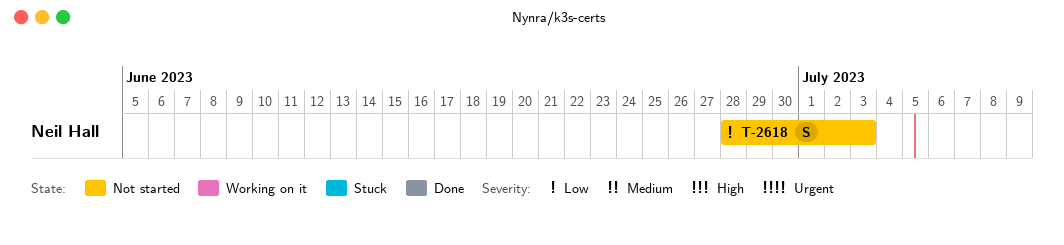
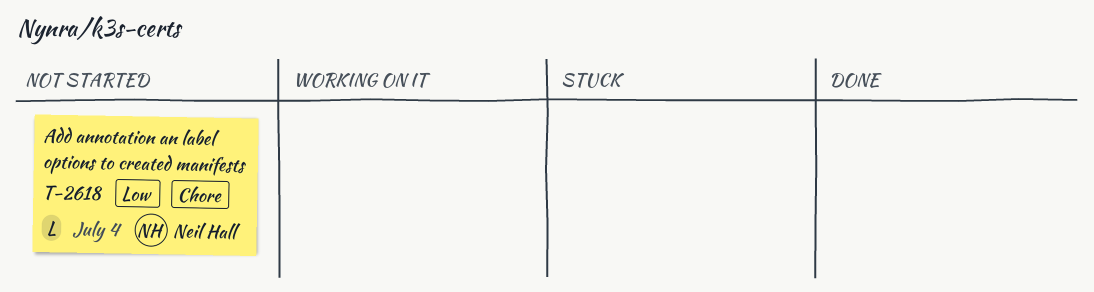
T-2618, estimate: S -> L
T-2618, due: Jul 3 -> Jul 4

